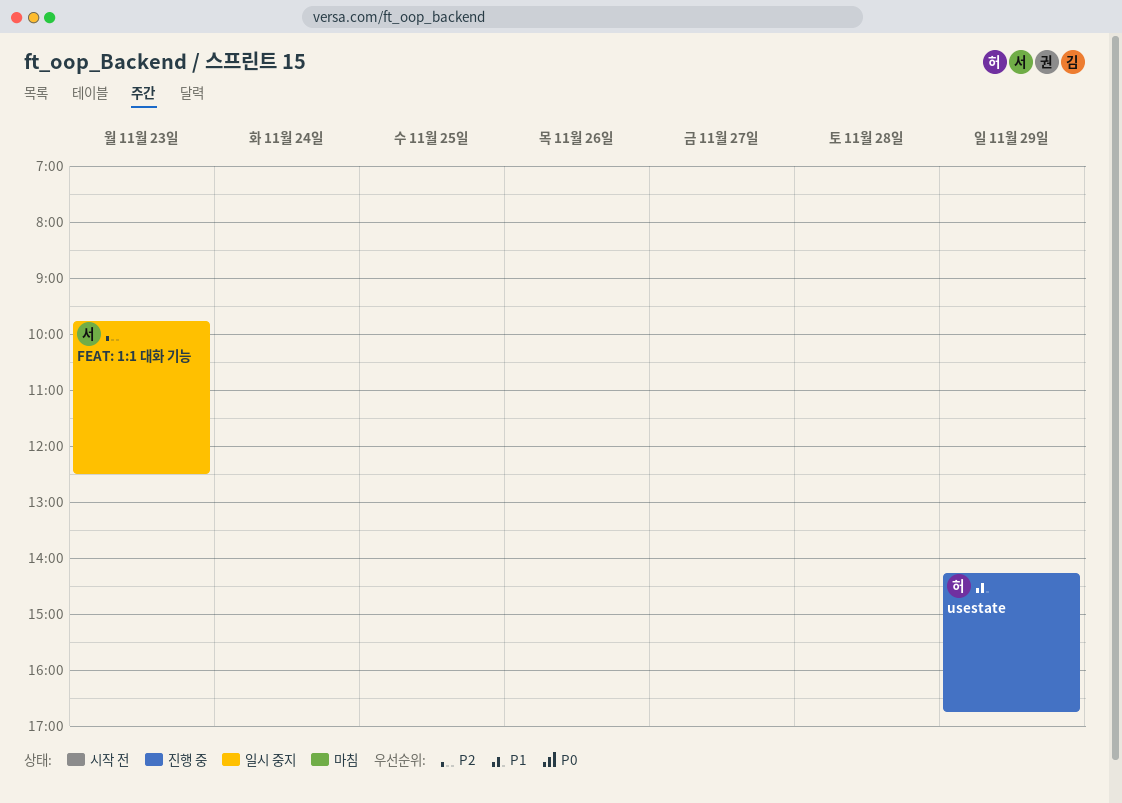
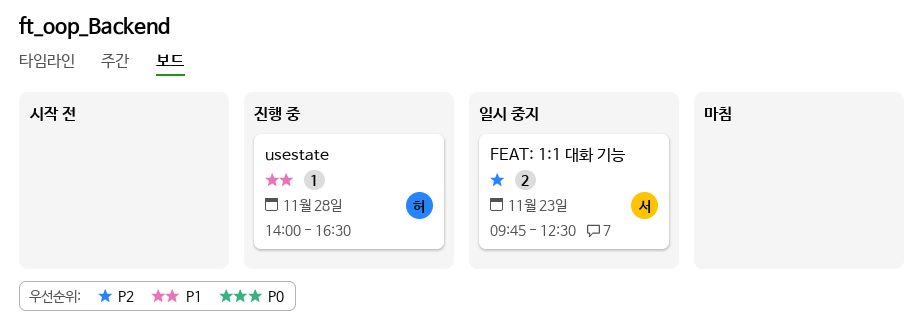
usestate, day: Nov 29 -> Nov 28
usestate, begins: 14:15 -> 14:00
usestate, ends: 16:45 -> 16:30

